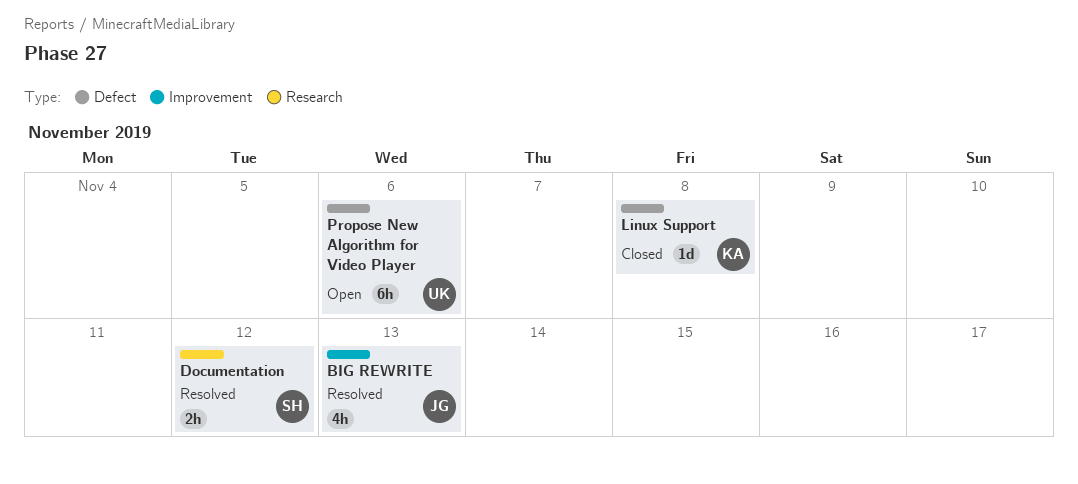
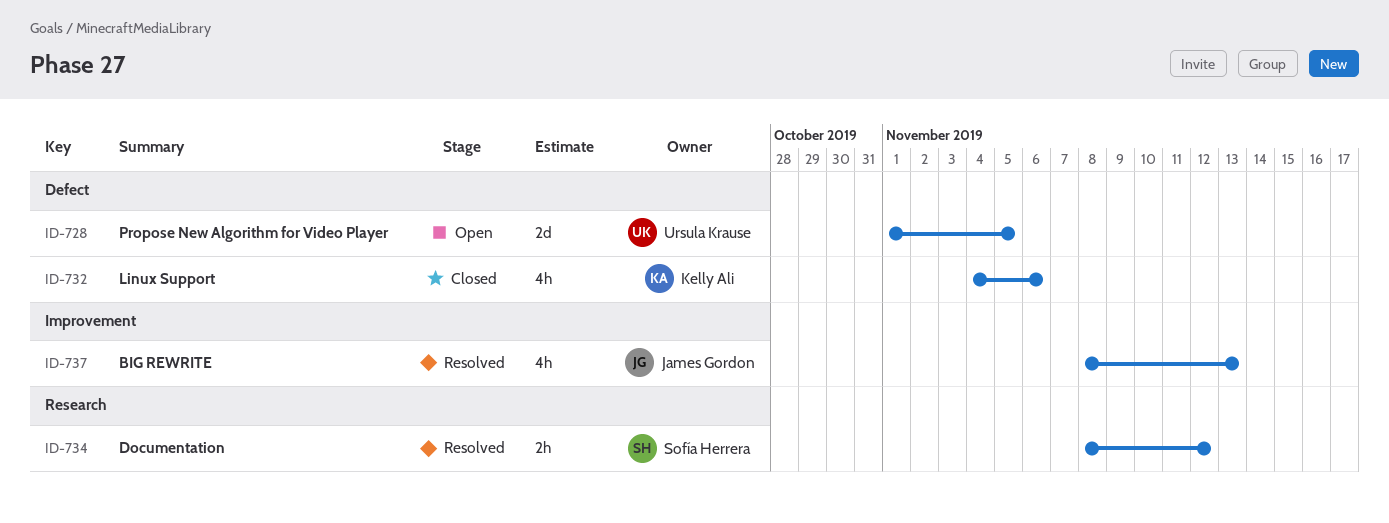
Linux Support, estimate: 1d -> 4h
Linux Support, due: Nov 8 -> Nov 6
Propose New Algorithm for Video Player, estimate: 6h -> 2d
Propose New Algorithm for Video Player, due: Nov 6 -> Nov 5

